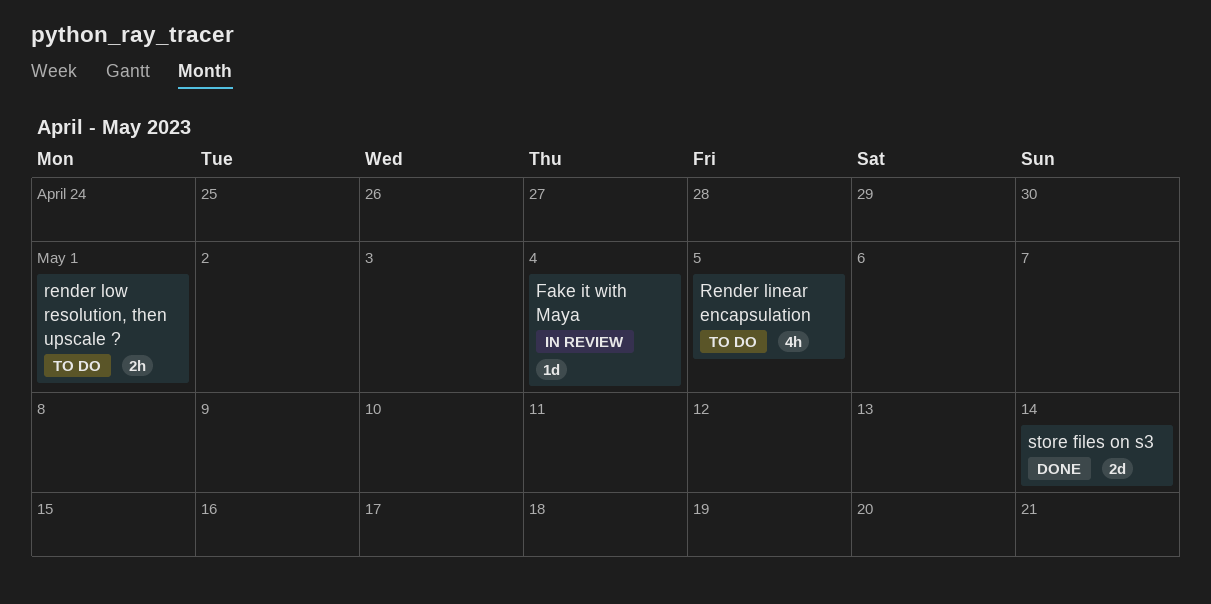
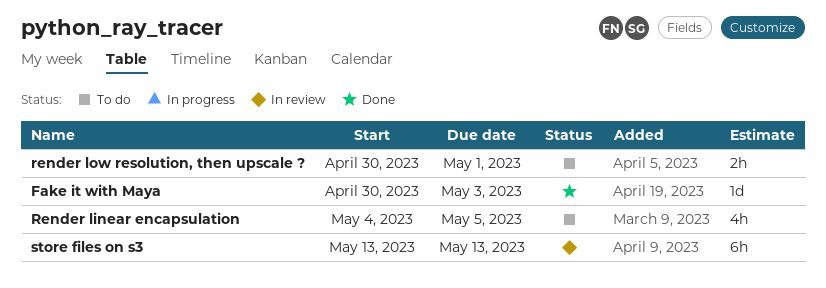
Fake it with Maya, status: In review -> Done
Fake it with Maya, due: May 4 -> May 3
store files on s3, status: Done -> In review
store files on s3, estimate: 2d -> 6h
store files on s3, due: May 14 -> May 13

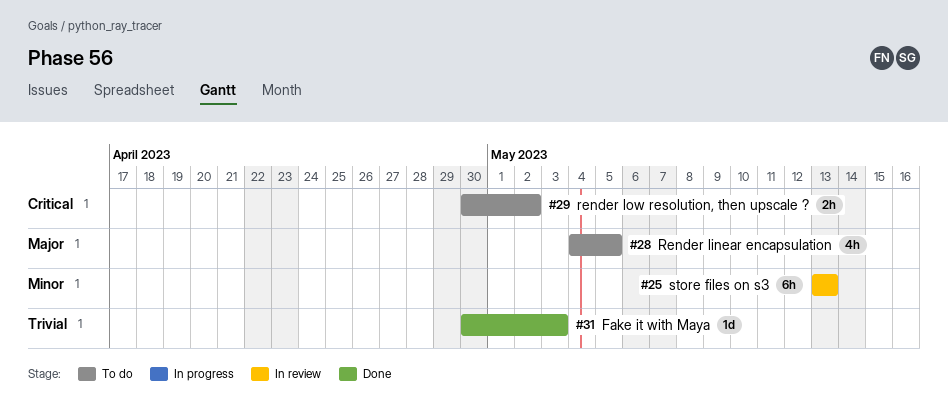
render low resolution, then upscale ?, due: May 1 -> May 2

